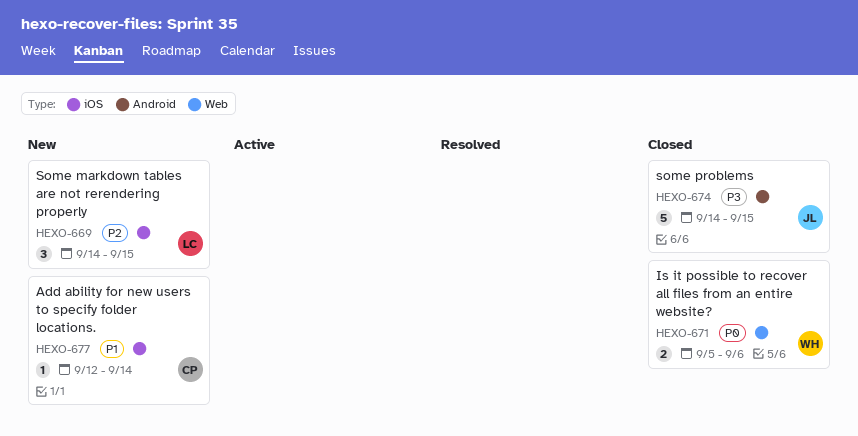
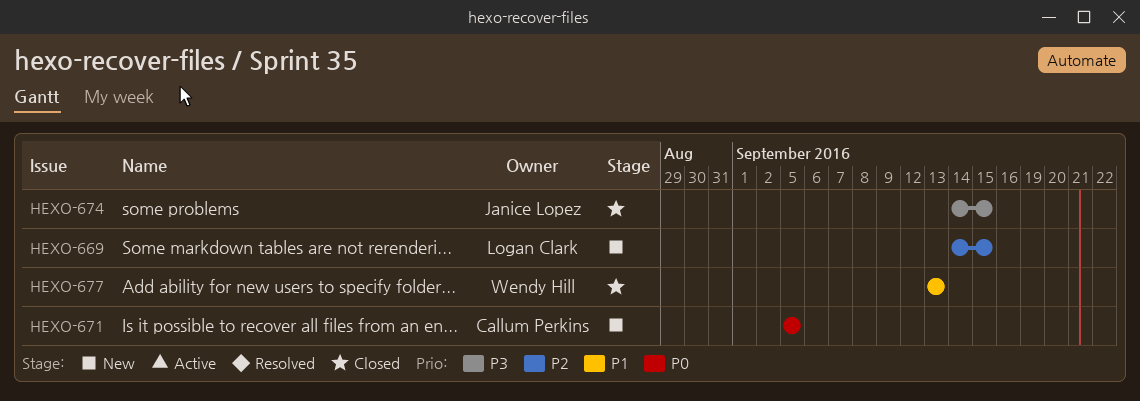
HEXO-671, status: Closed -> New
HEXO-671, owner: Wendy Hill -> Callum Perkins
HEXO-671, due: Sep 6 -> Sep 5
HEXO-677, status: New -> Closed
HEXO-677, owner: Callum Perkins -> Wendy Hill
HEXO-677, start: Sep 12 -> Sep 13
HEXO-677, due: Sep 14 -> Sep 13

